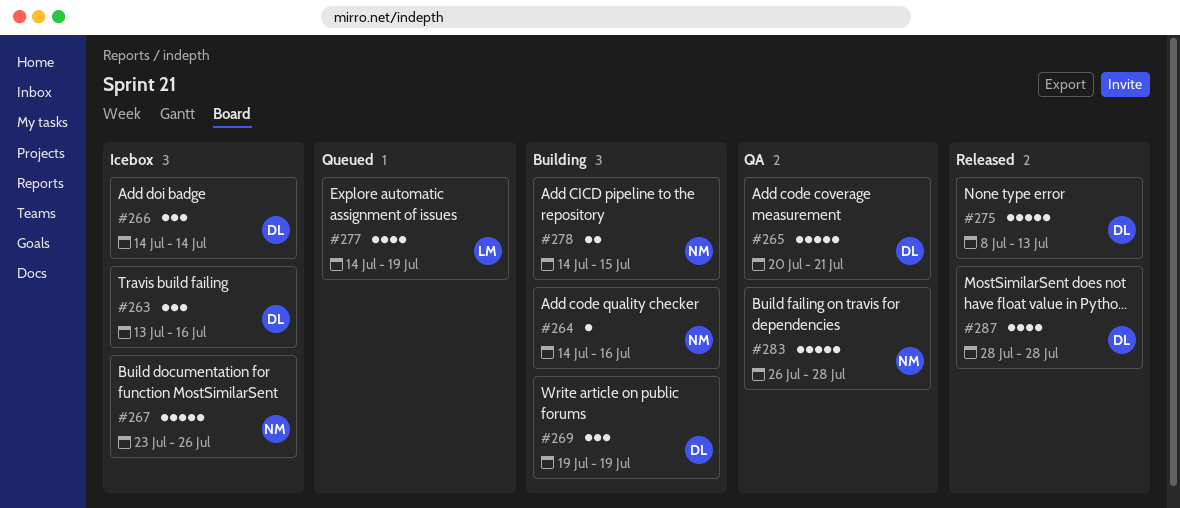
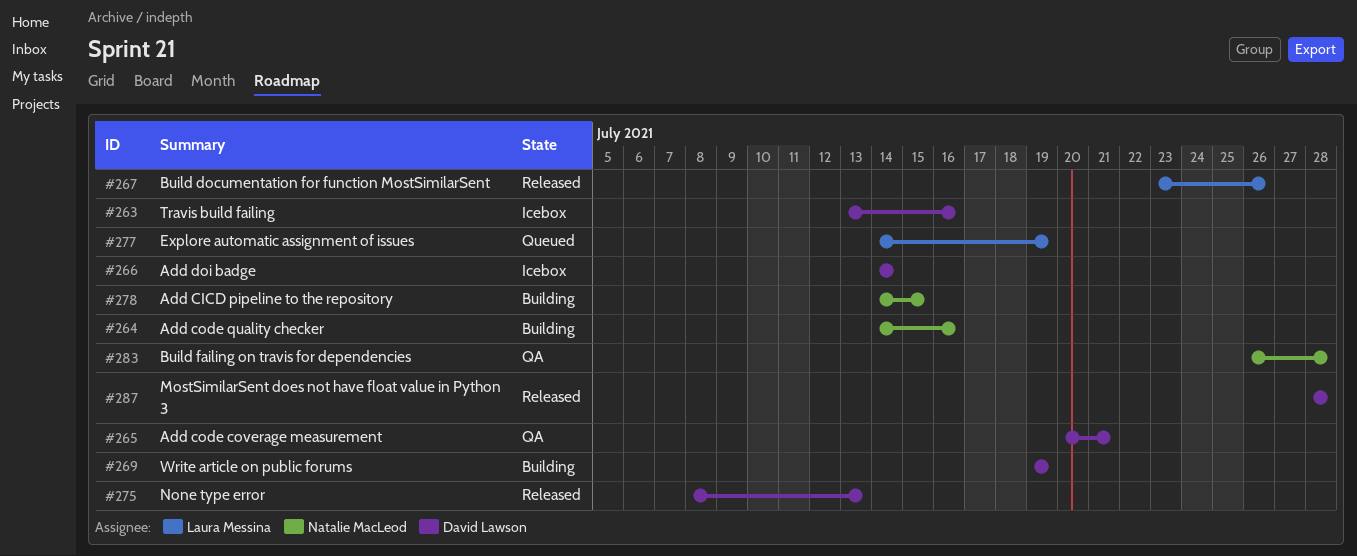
#267, status: Icebox -> Released
#267, owner: Natalie MacLeod -> Laura Messina

